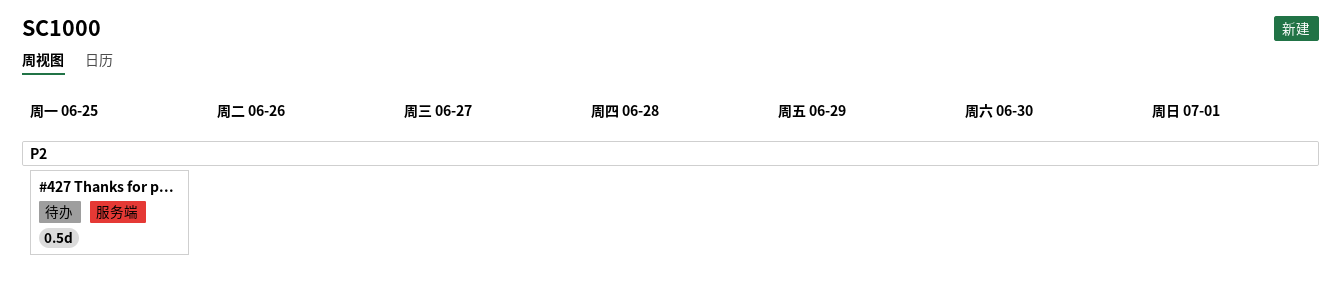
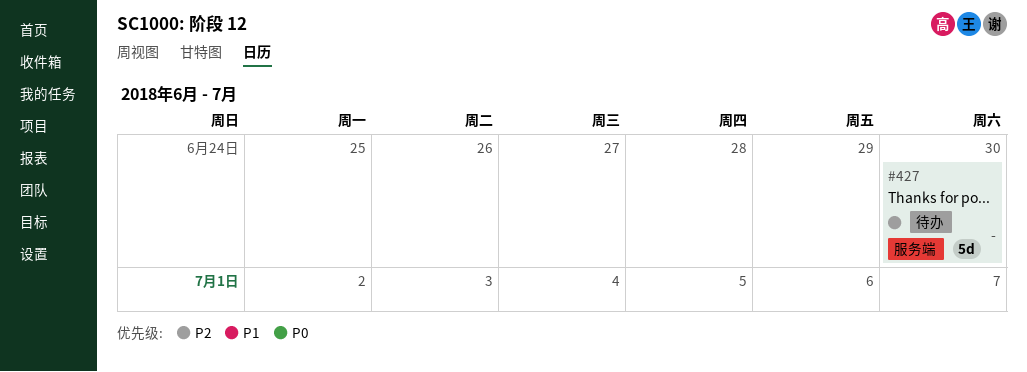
#427, estimate: 0.5d -> 5d
#427, due: Jun 25 -> Jun 30

